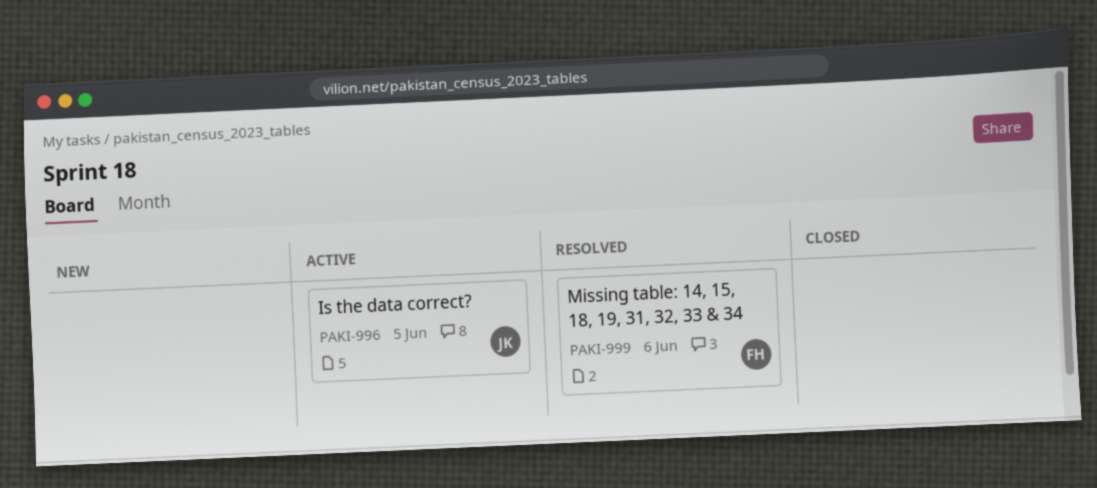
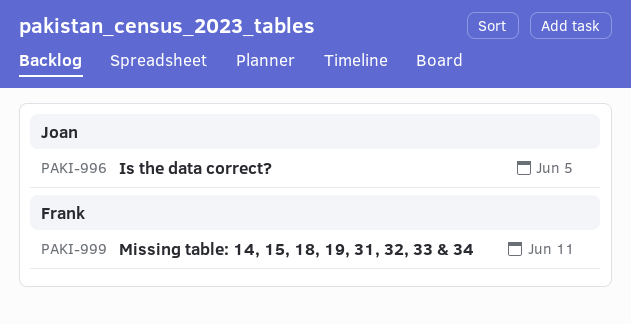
PAKI-999, due: Jun 6 -> Jun 11

